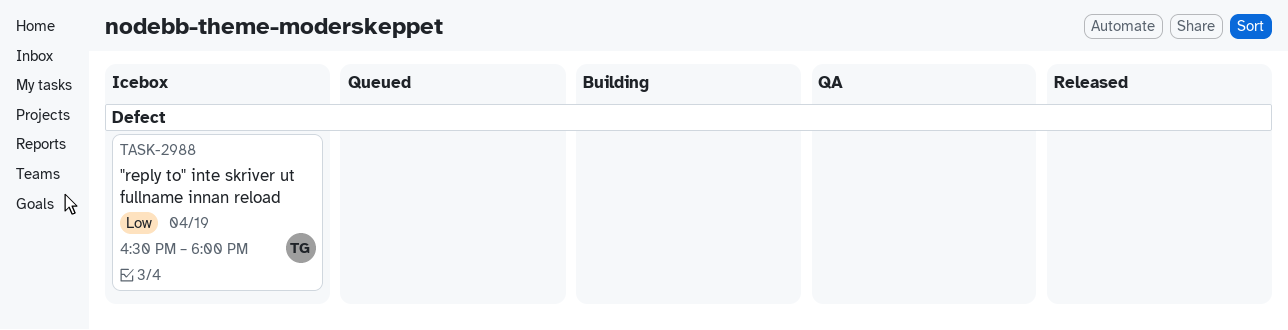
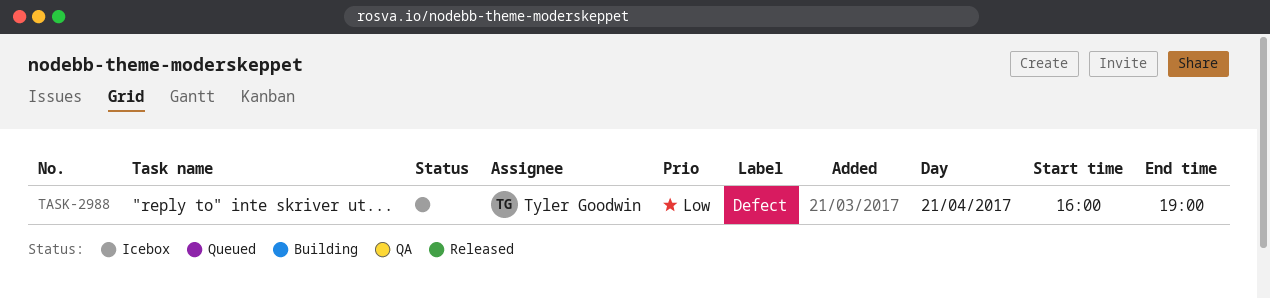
TASK-2988, day: Apr 19 -> Apr 21
TASK-2988, begins: 16:30 -> 16:00
TASK-2988, ends: 18:00 -> 19:00

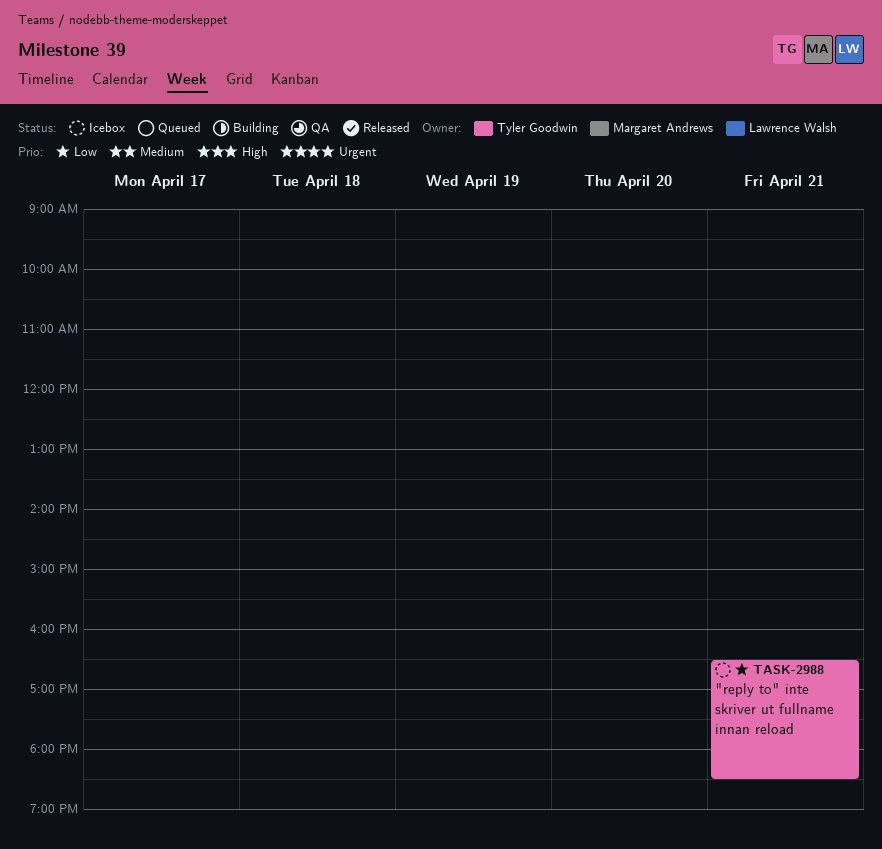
TASK-2988, begins: 16:00 -> 16:30
TASK-2988, ends: 19:00 -> 18:30

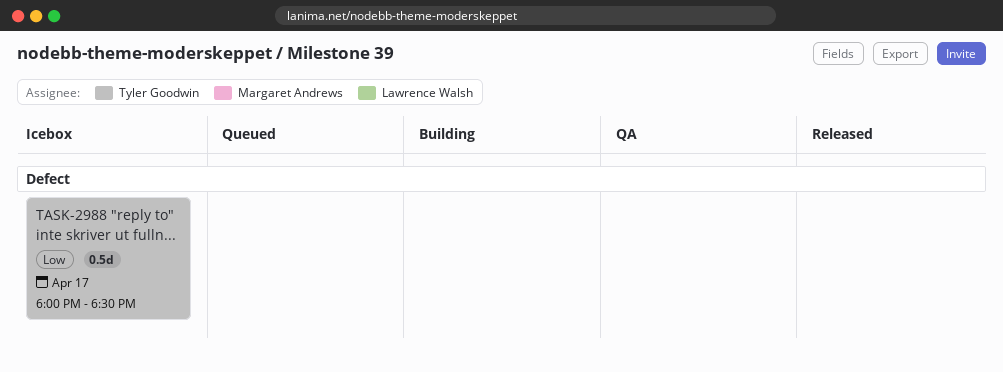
TASK-2988, day: Apr 21 -> Apr 17
TASK-2988, begins: 16:30 -> 18:00

